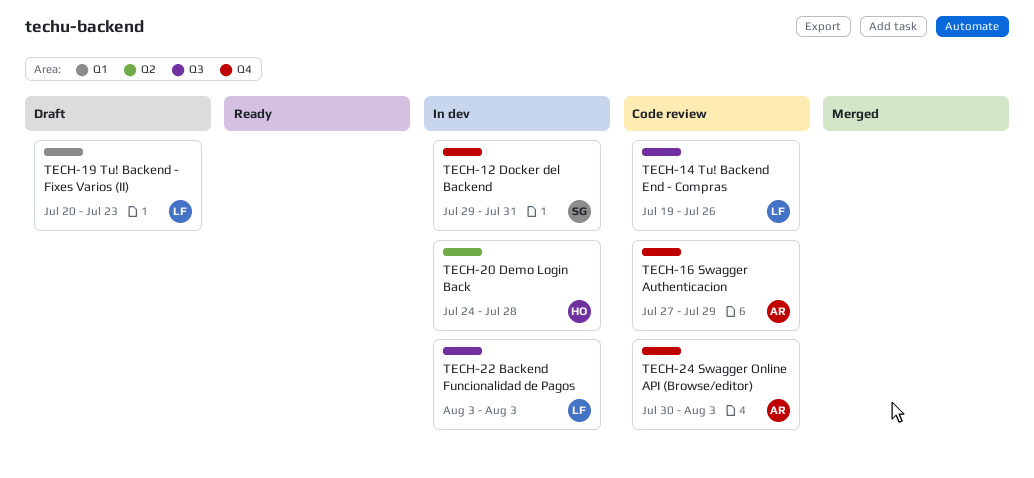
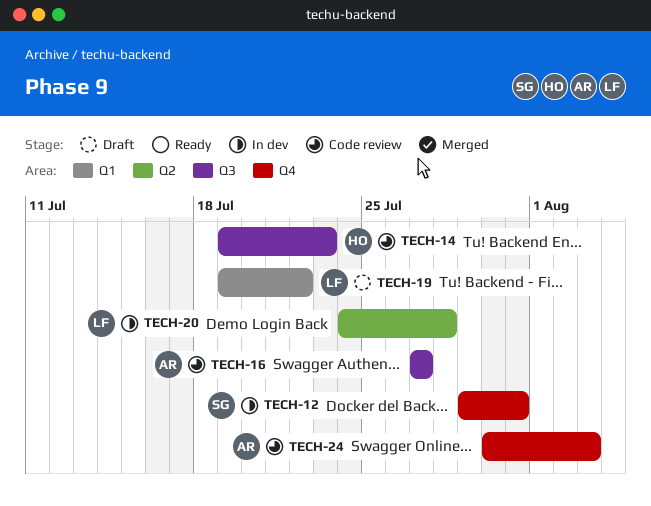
TECH-14, owner: LF -> HO
TECH-14, due: Jul 26 -> Jul 23
TECH-16, label: Q4 -> Q3
TECH-16, due: Jul 29 -> Jul 27
TECH-19, start: Jul 20 -> Jul 19
TECH-19, due: Jul 23 -> Jul 22
TECH-20, owner: HO -> LF
TECH-22: present -> none

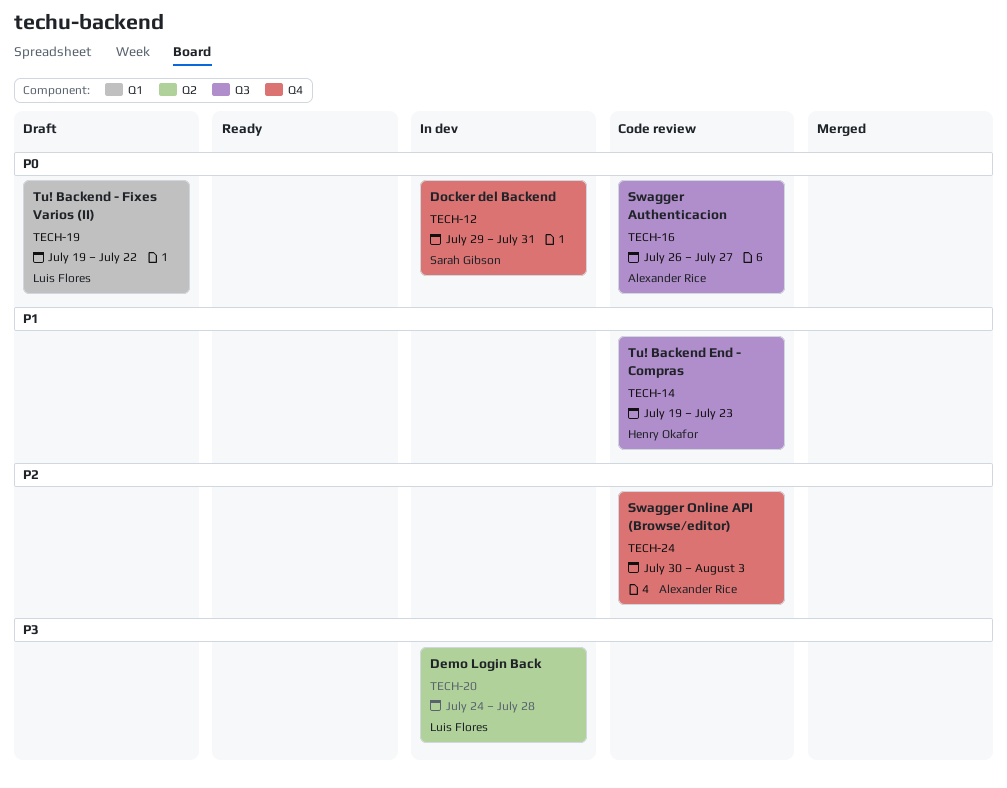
TECH-16, start: Jul 27 -> Jul 26

